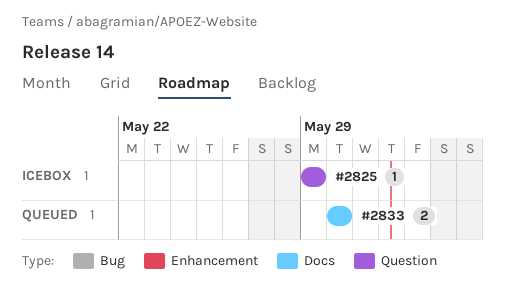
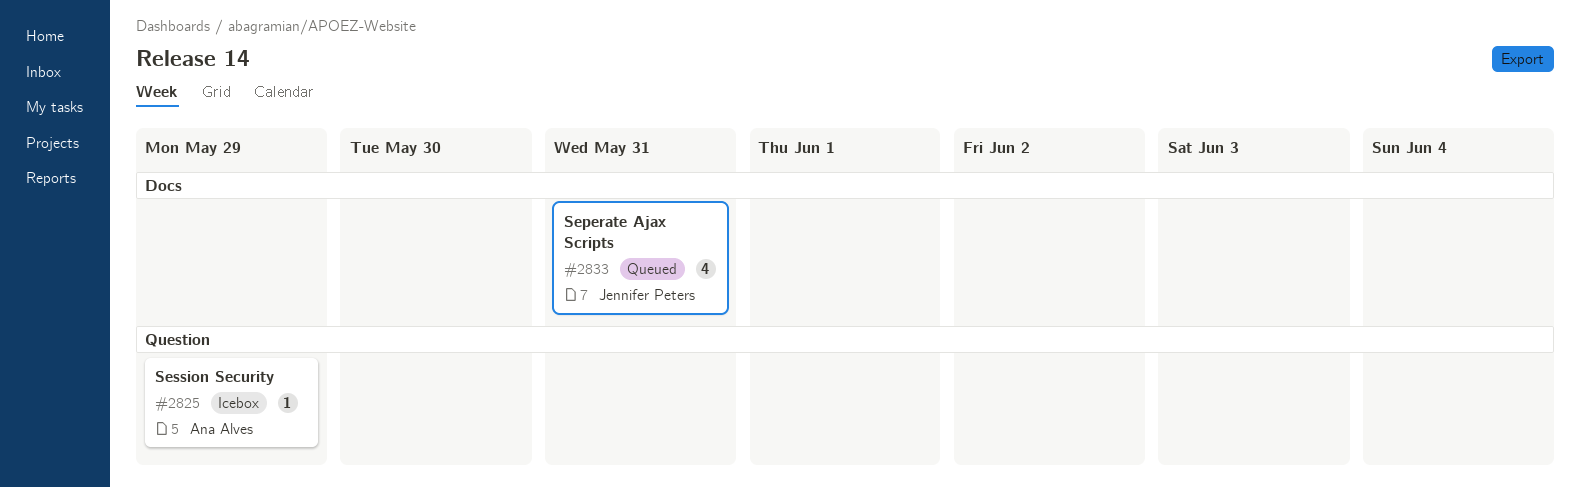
#2833, estimate: 2 -> 4
#2833, due: May 30 -> May 31

